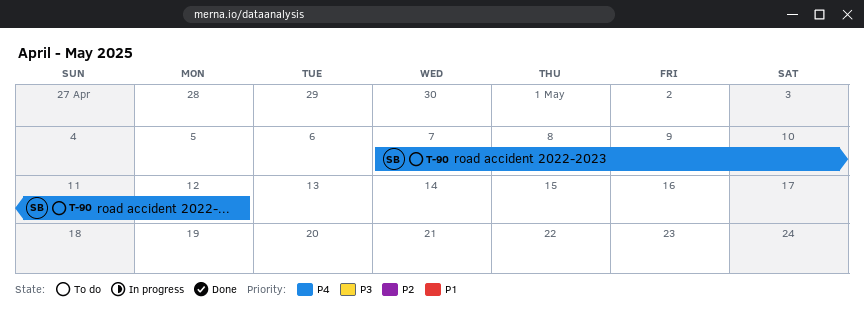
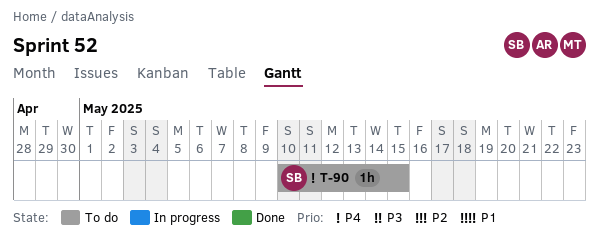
T-90, start: May 7 -> May 10
T-90, due: May 12 -> May 15

